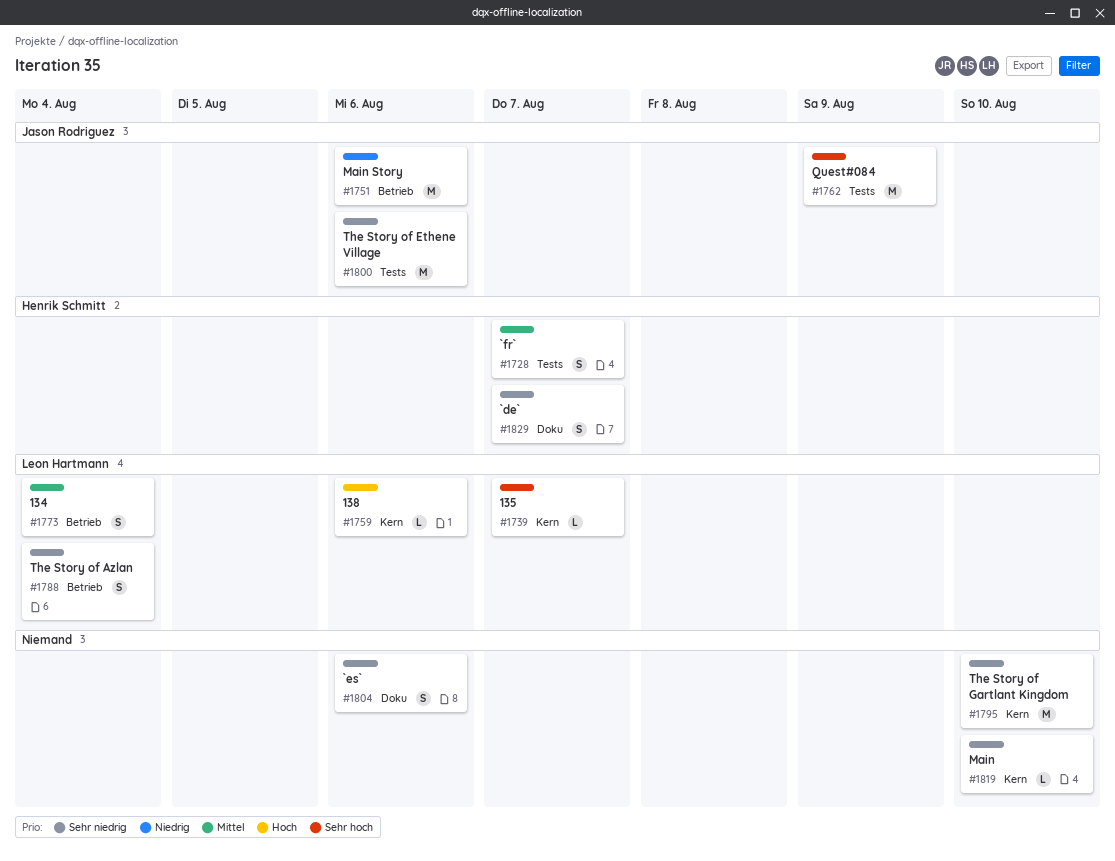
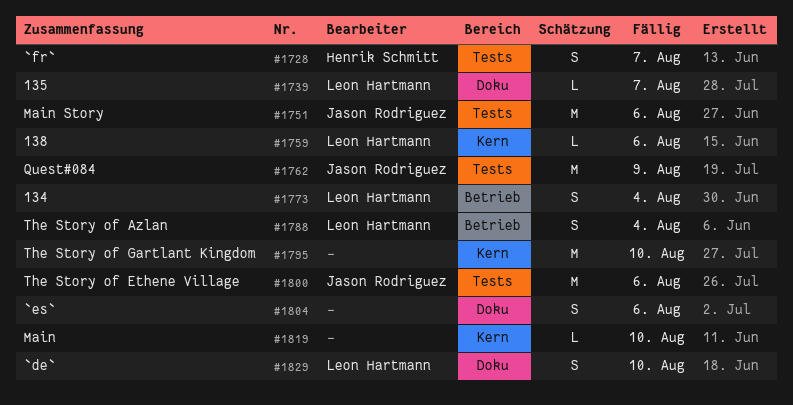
#1739, label: Kern -> Doku
#1751, label: Betrieb -> Tests
#1829, owner: Henrik Schmitt -> Leon Hartmann
#1829, due: Aug 7 -> Aug 10

